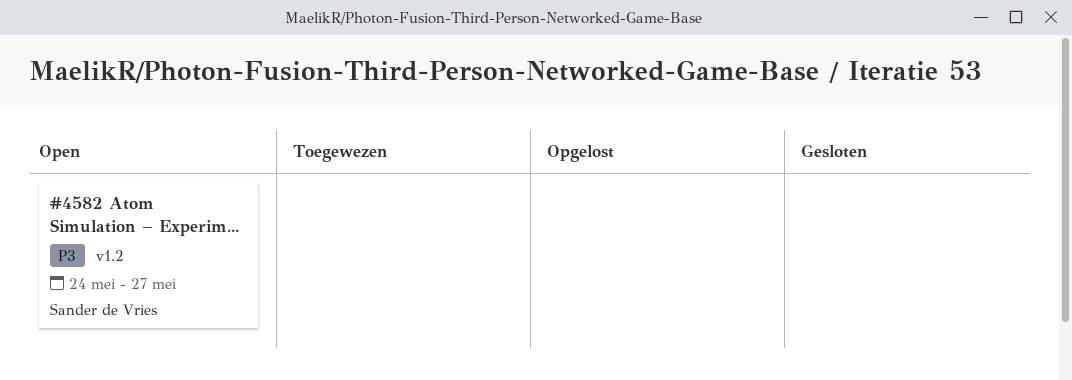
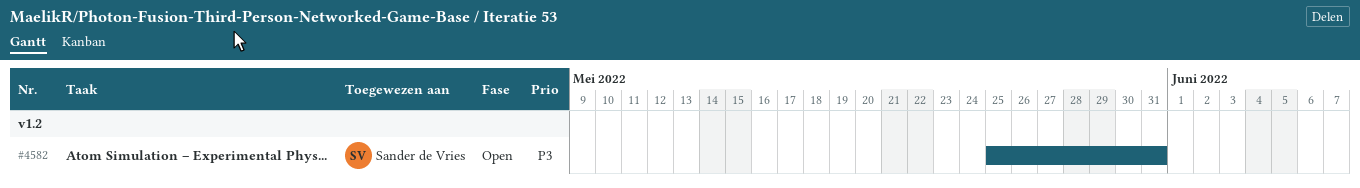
#4582, start: May 24 -> May 25
#4582, due: May 27 -> May 31

